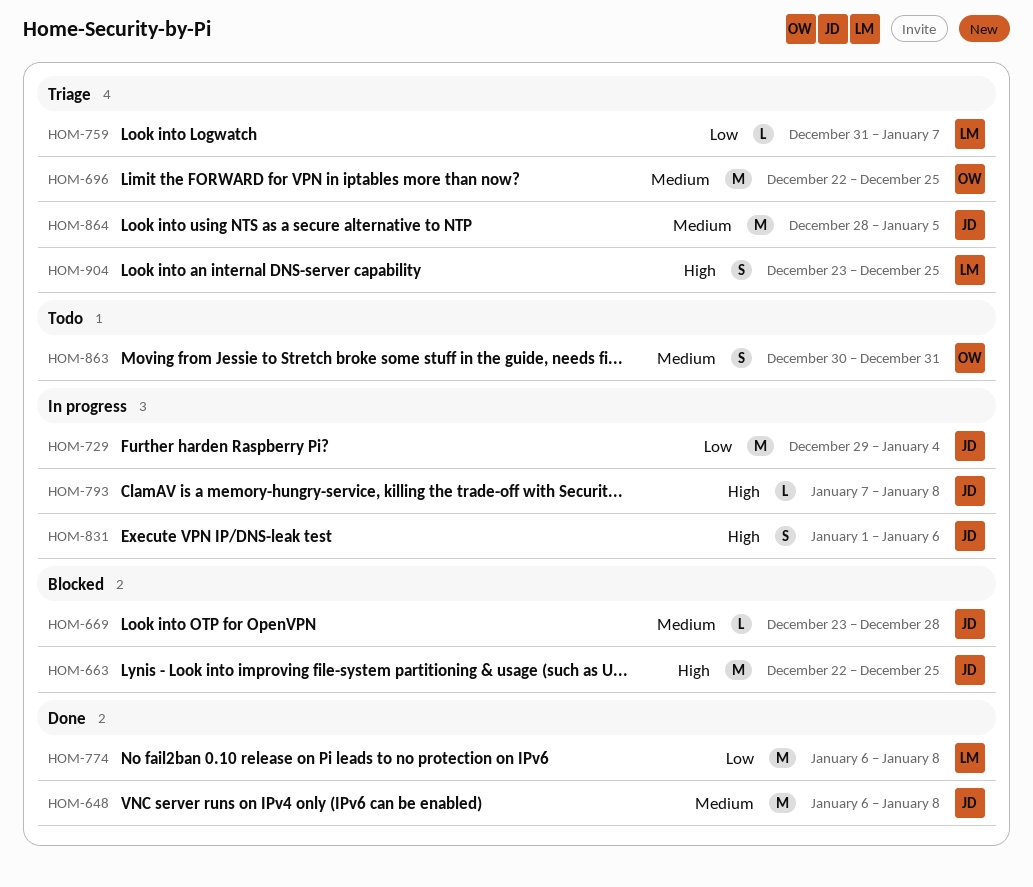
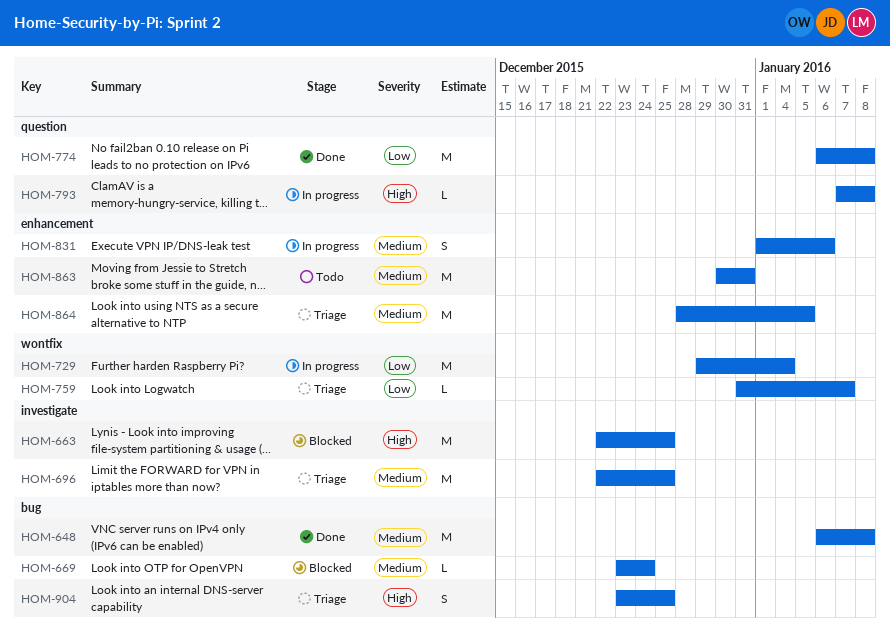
HOM-669, due: Dec 28 -> Dec 24
HOM-831, priority: High -> Medium
HOM-863, estimate: S -> M

